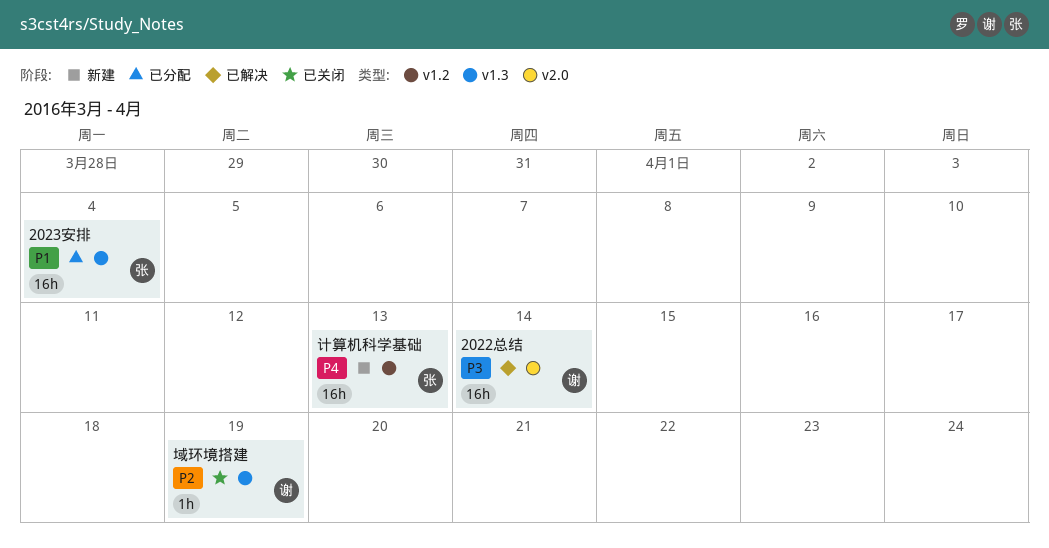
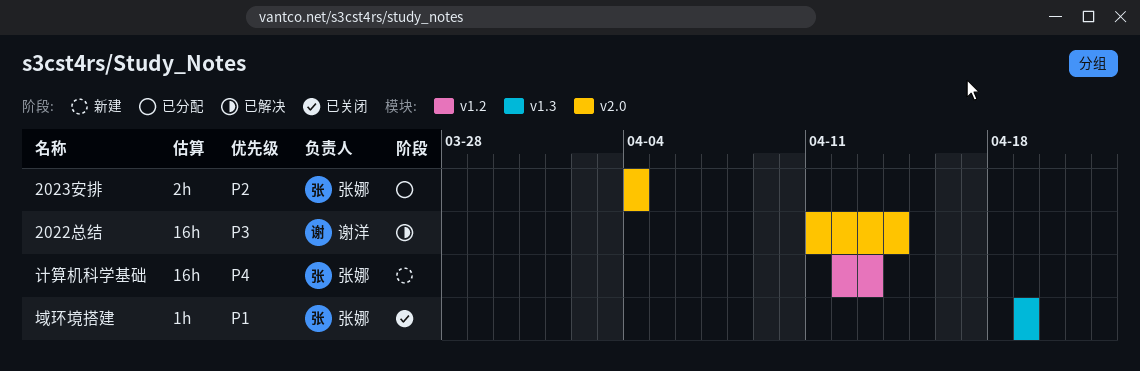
2023安排, priority: P1 -> P2
2023安排, label: v1.3 -> v2.0
2023安排, estimate: 16h -> 2h
域环境搭建, owner: 谢洋 -> 张娜
域环境搭建, priority: P2 -> P1

